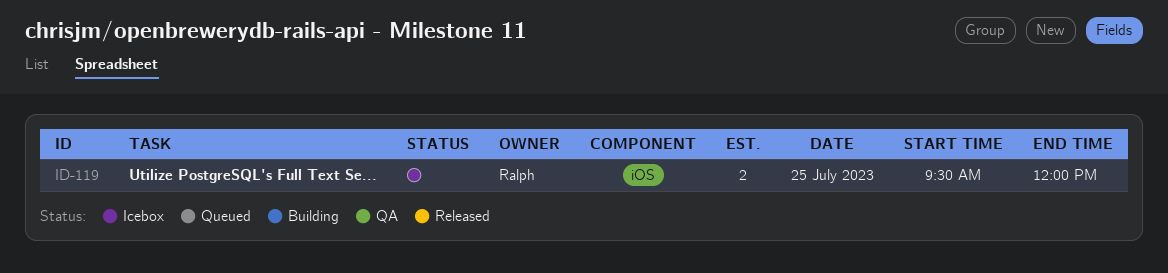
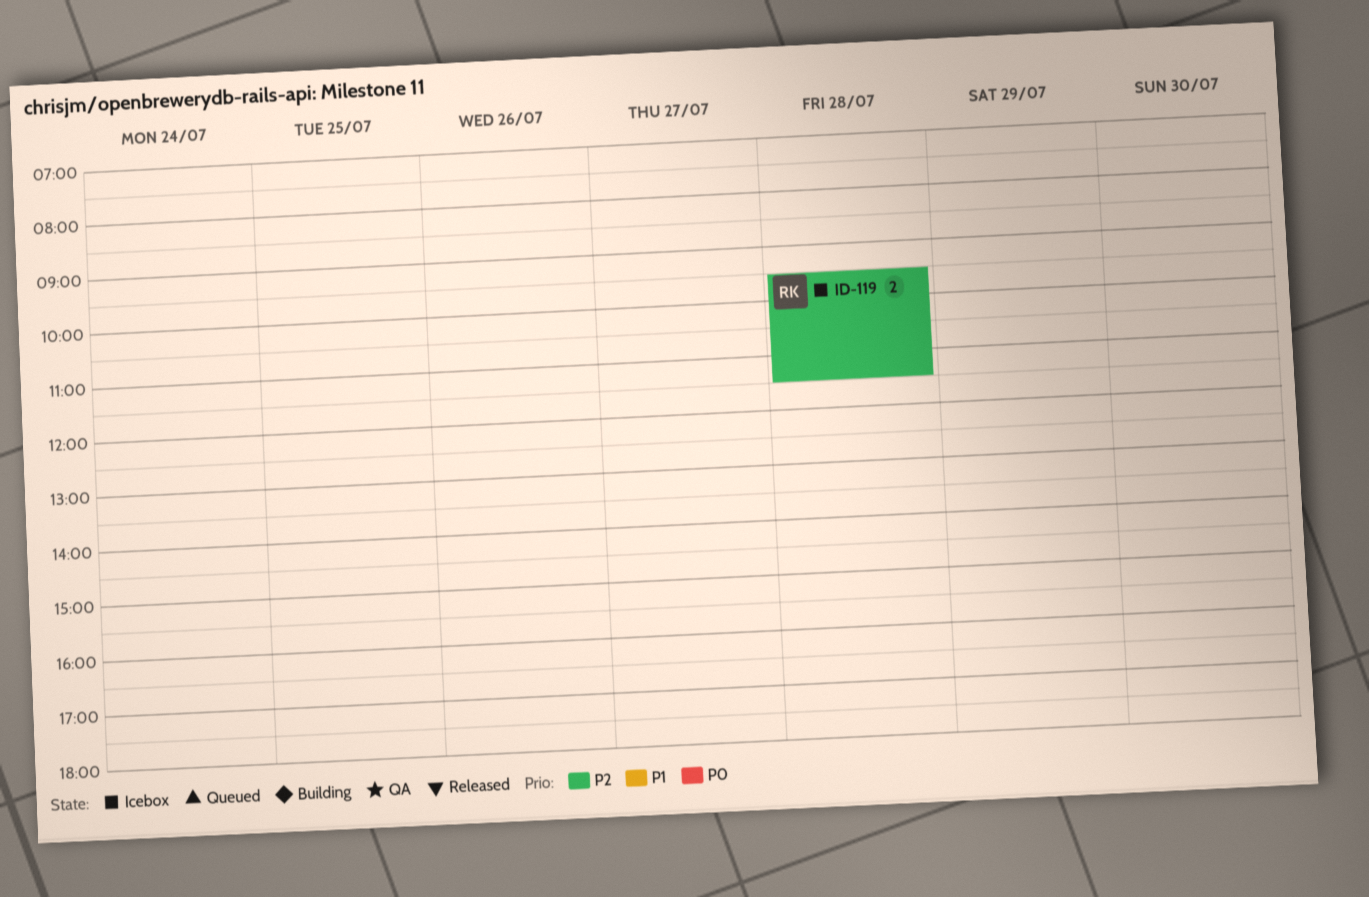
ID-119, day: Jul 25 -> Jul 28
ID-119, ends: 12:00 -> 11:30

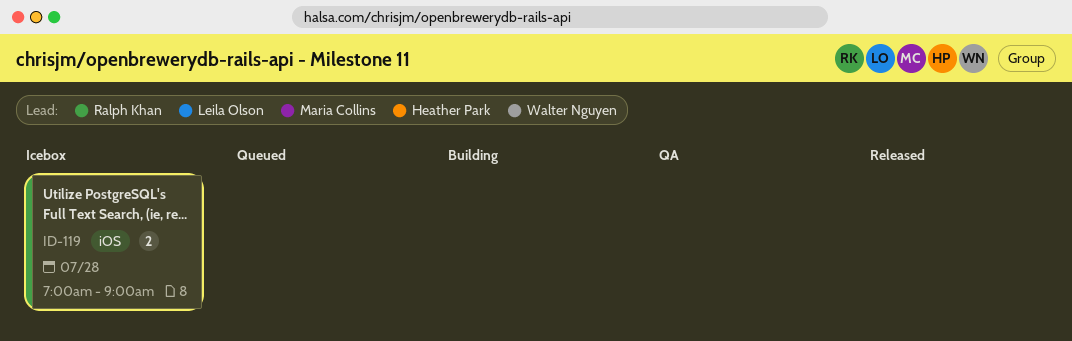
ID-119, begins: 09:30 -> 07:00
ID-119, ends: 11:30 -> 09:00

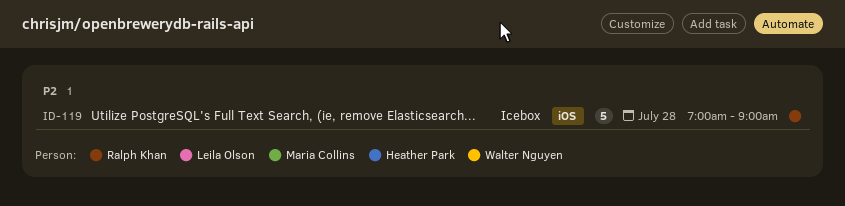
ID-119, estimate: 2 -> 5

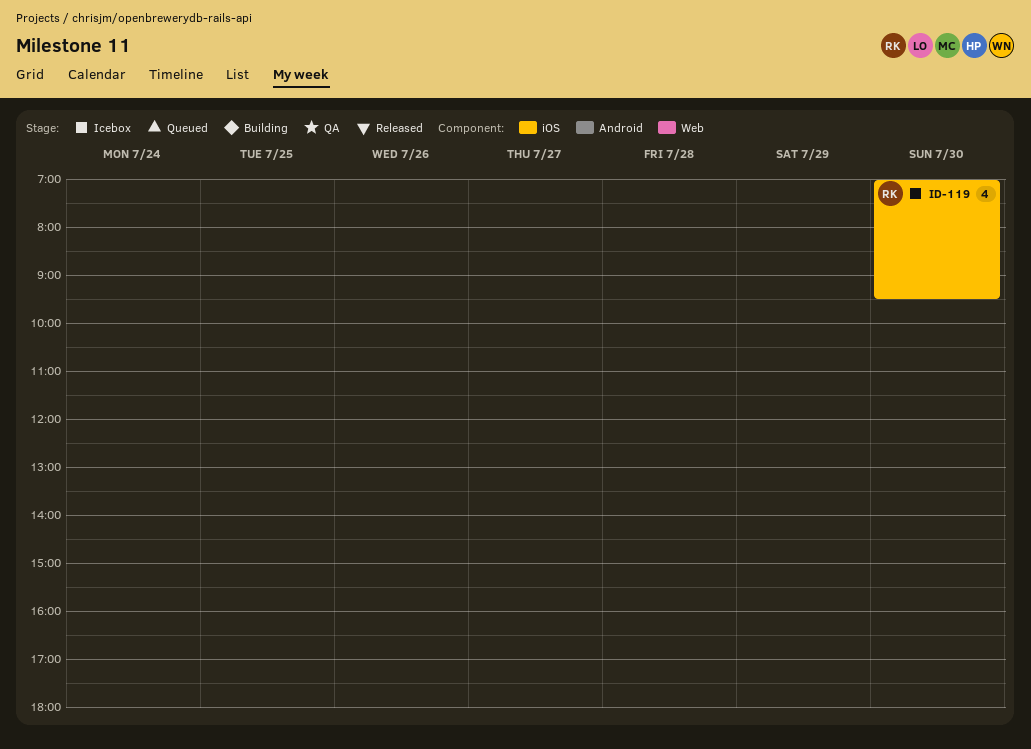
ID-119, estimate: 5 -> 4
ID-119, day: Jul 28 -> Jul 30
ID-119, ends: 09:00 -> 09:30

